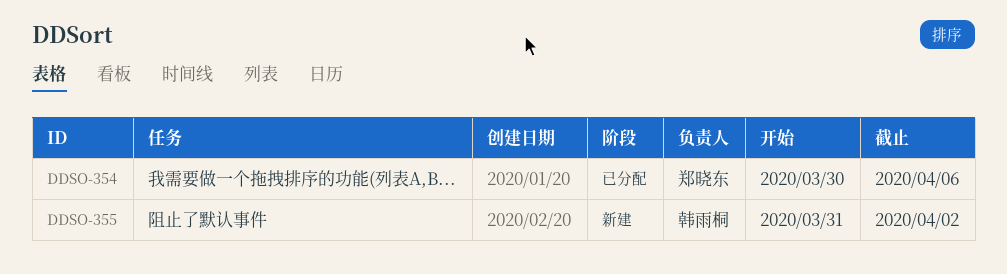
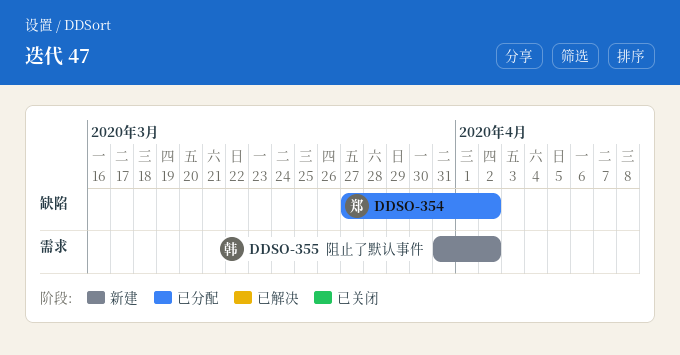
DDSO-354, start: Mar 30 -> Mar 27
DDSO-354, due: Apr 6 -> Apr 2

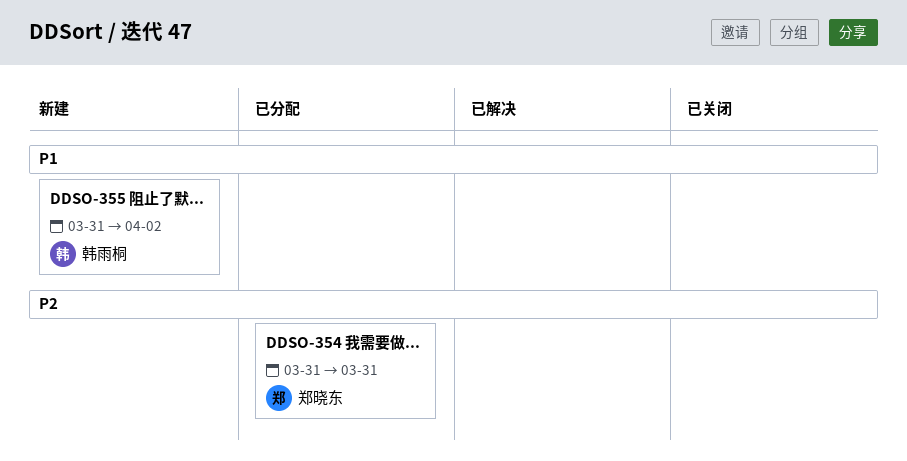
DDSO-354, start: Mar 27 -> Mar 31
DDSO-354, due: Apr 2 -> Mar 31

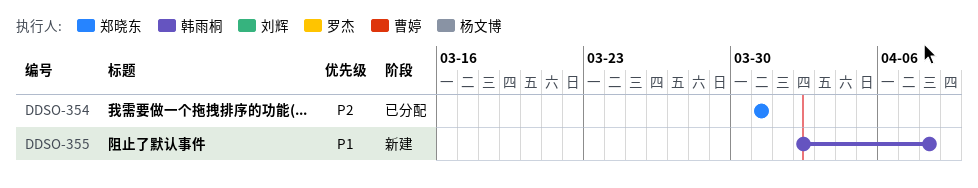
DDSO-355, start: Mar 31 -> Apr 2
DDSO-355, due: Apr 2 -> Apr 8

